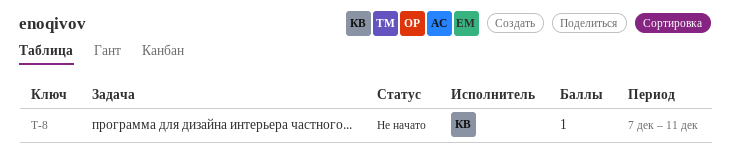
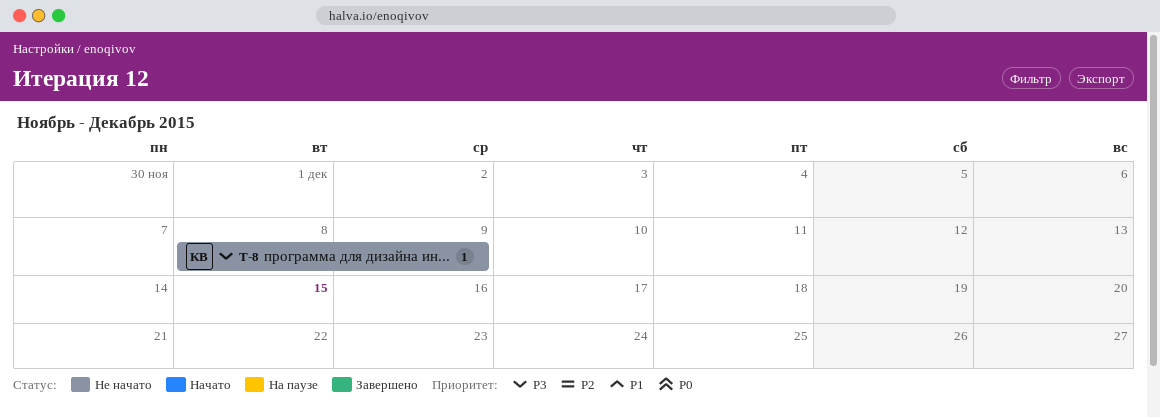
T-8, start: Dec 7 -> Dec 8
T-8, due: Dec 11 -> Dec 9

